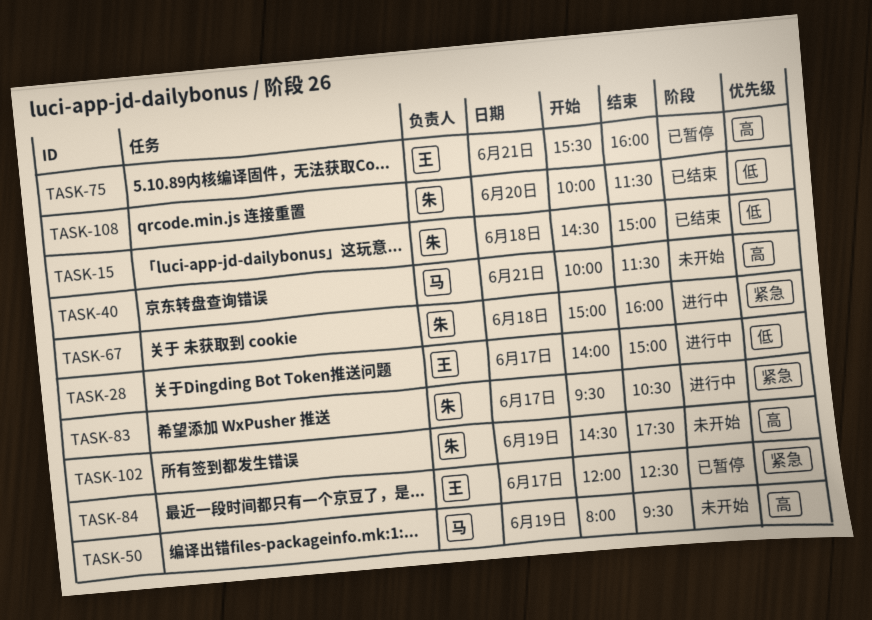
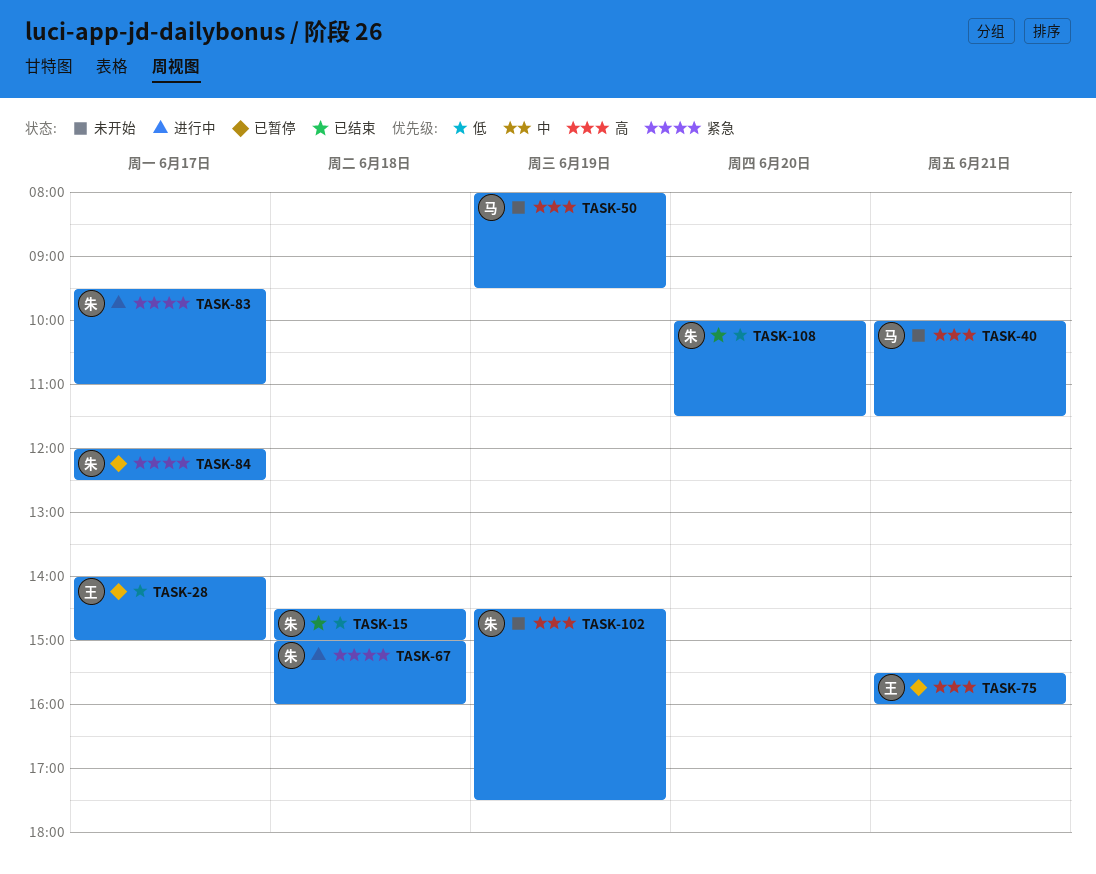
TASK-28, status: 进行中 -> 已暂停
TASK-83, ends: 10:30 -> 11:00
TASK-84, owner: 王 -> 朱

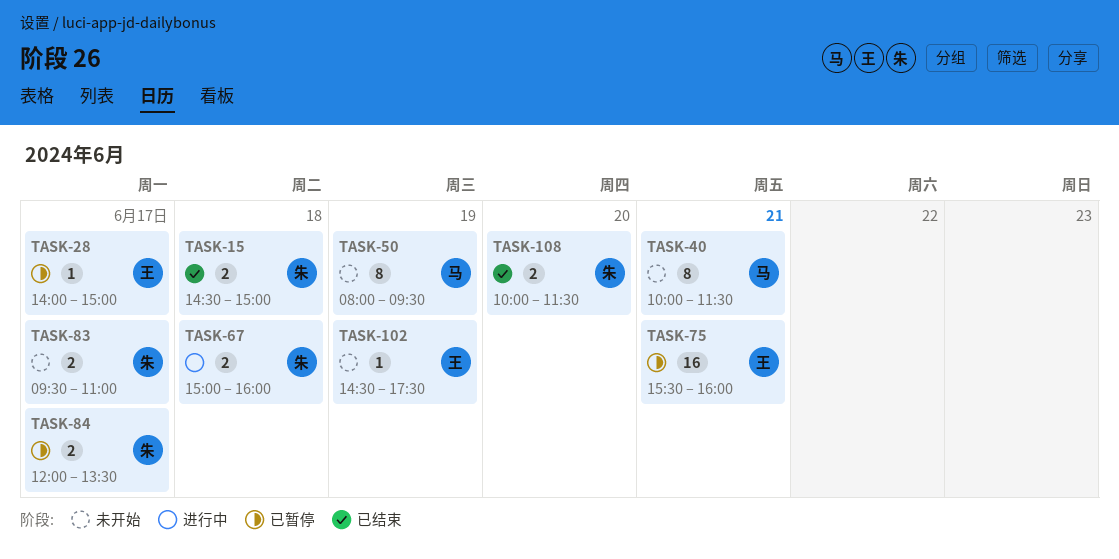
TASK-83, status: 进行中 -> 未开始
TASK-84, ends: 12:30 -> 13:30
TASK-102, owner: 朱 -> 王

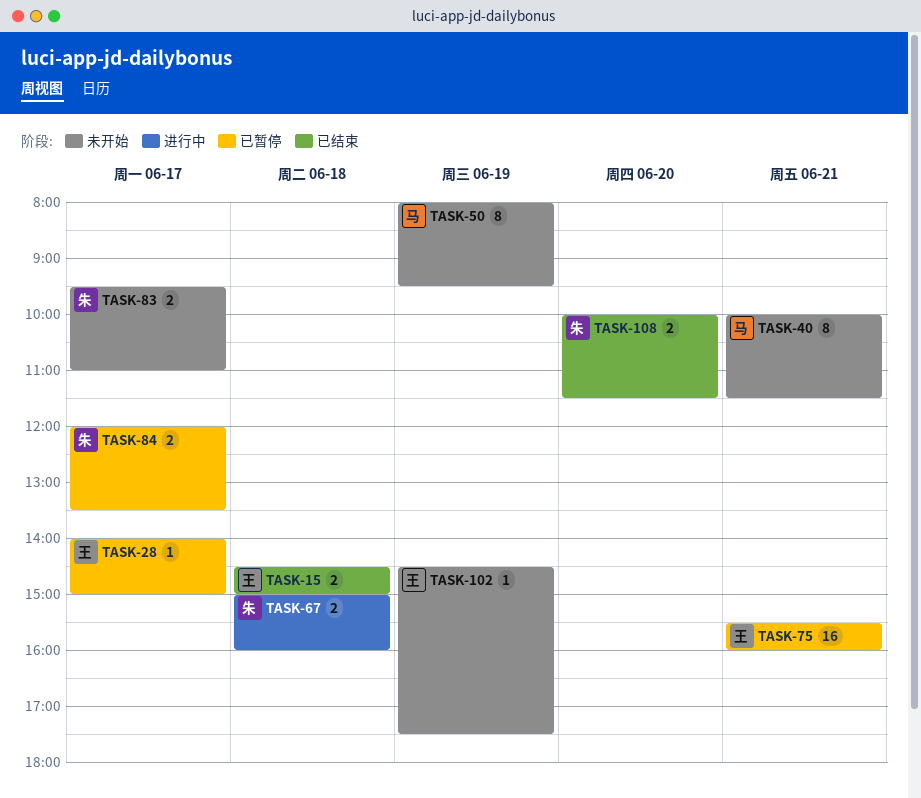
TASK-15, owner: 朱 -> 王

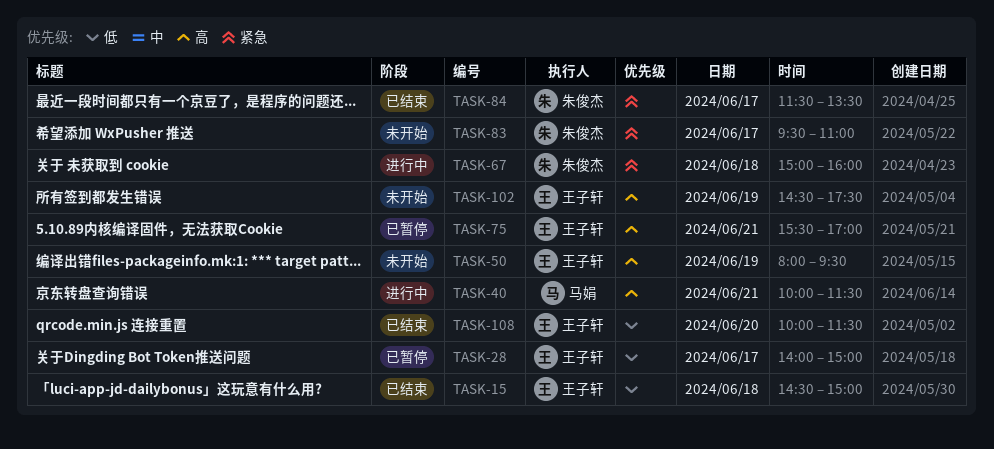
TASK-40, status: 未开始 -> 进行中
TASK-50, owner: 马娟 -> 王子轩
TASK-75, ends: 16:00 -> 17:00
TASK-84, status: 已暂停 -> 已结束
TASK-84, begins: 12:00 -> 11:30
TASK-108, owner: 朱俊杰 -> 王子轩

